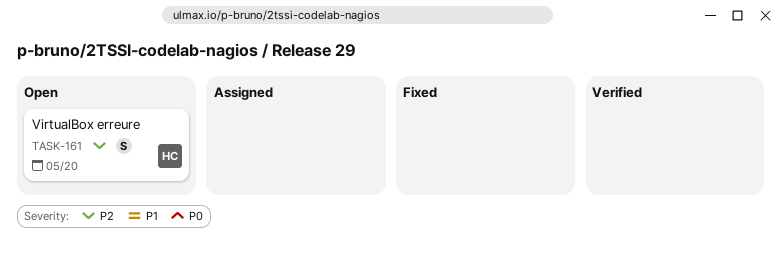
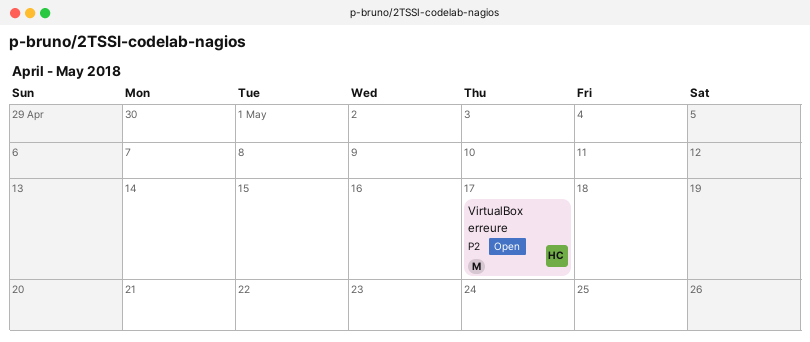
VirtualBox erreure, estimate: S -> M
VirtualBox erreure, due: May 20 -> May 17

